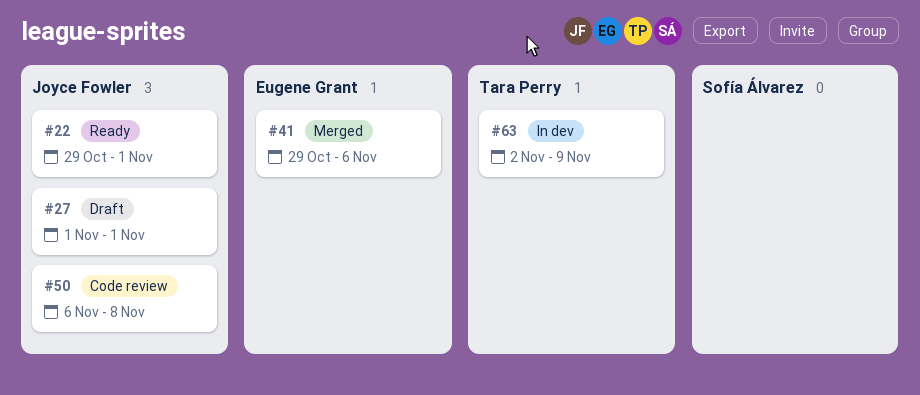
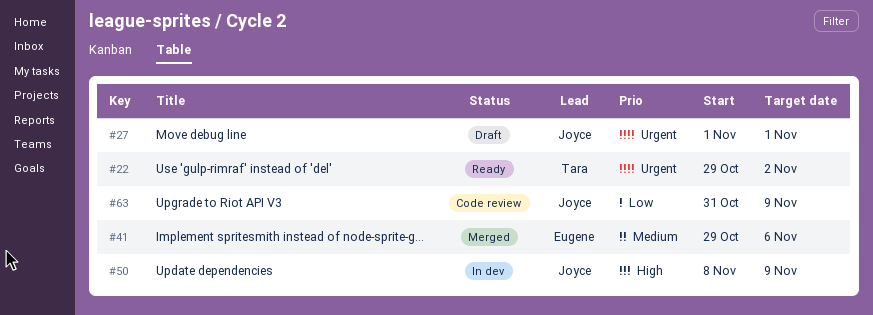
#22, owner: Joyce Fowler -> Tara Perry
#22, due: Nov 1 -> Nov 2
#50, status: Code review -> In dev
#50, start: Nov 6 -> Nov 8
#50, due: Nov 8 -> Nov 9
#63, status: In dev -> Code review
#63, owner: Tara Perry -> Joyce Fowler
#63, start: Nov 2 -> Oct 31

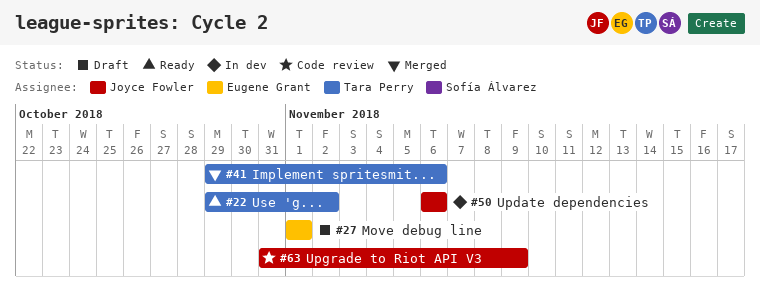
#27, owner: Joyce Fowler -> Eugene Grant
#41, owner: Eugene Grant -> Tara Perry
#50, start: Nov 8 -> Nov 6
#50, due: Nov 9 -> Nov 6

